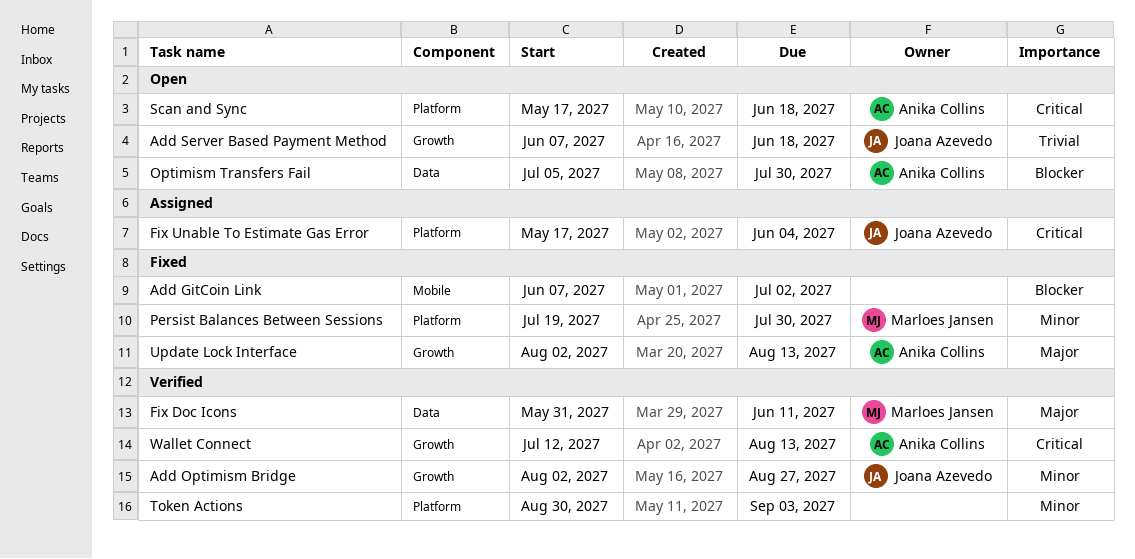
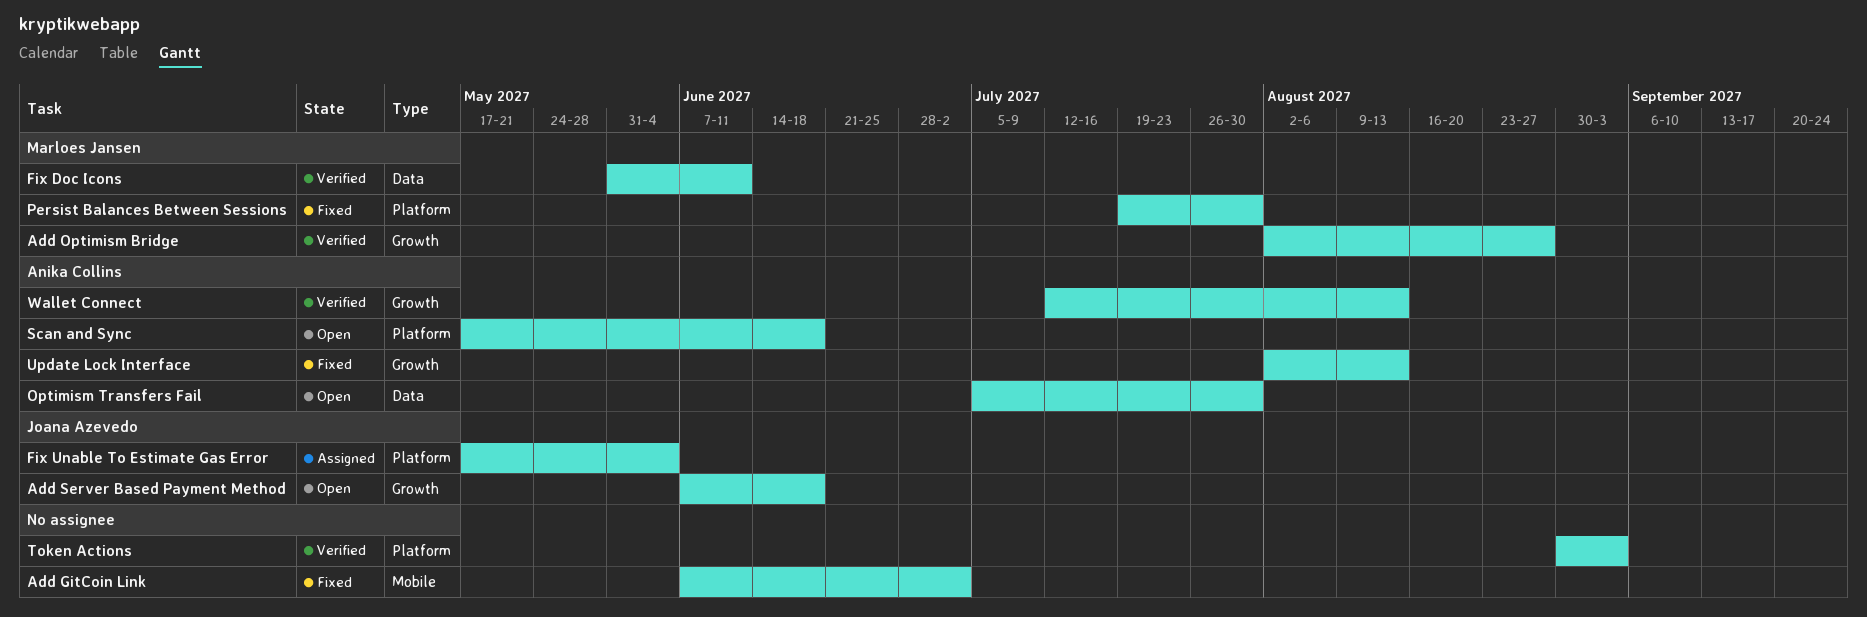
Add Optimism Bridge, owner: Joana Azevedo -> Marloes Jansen

